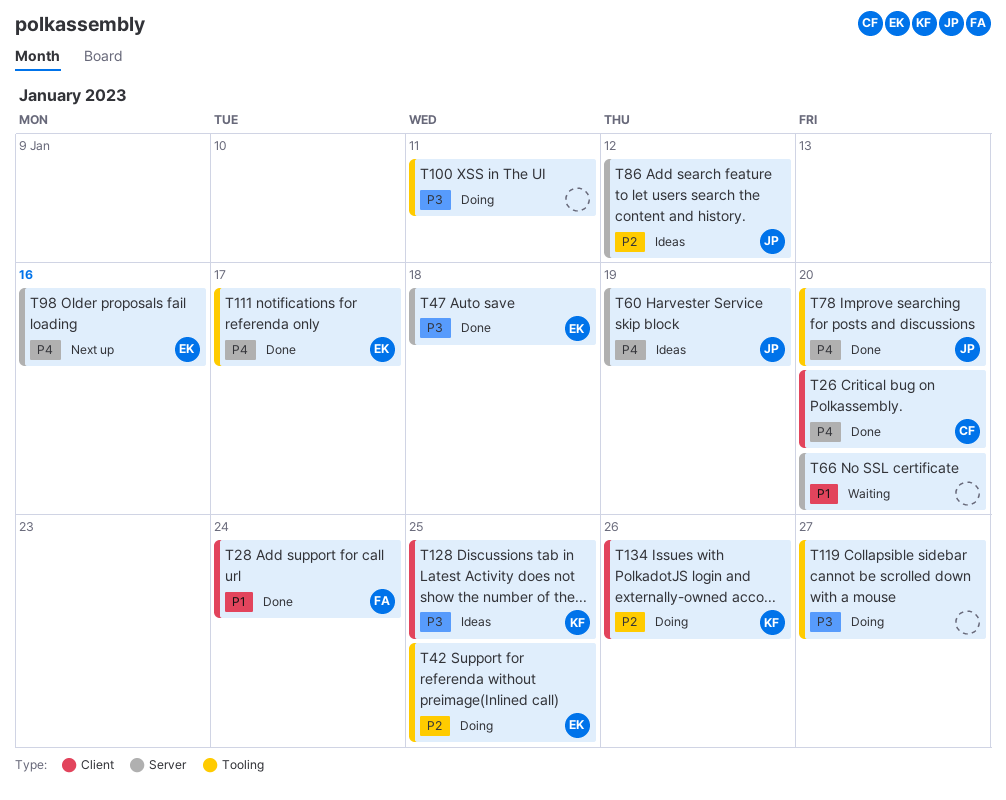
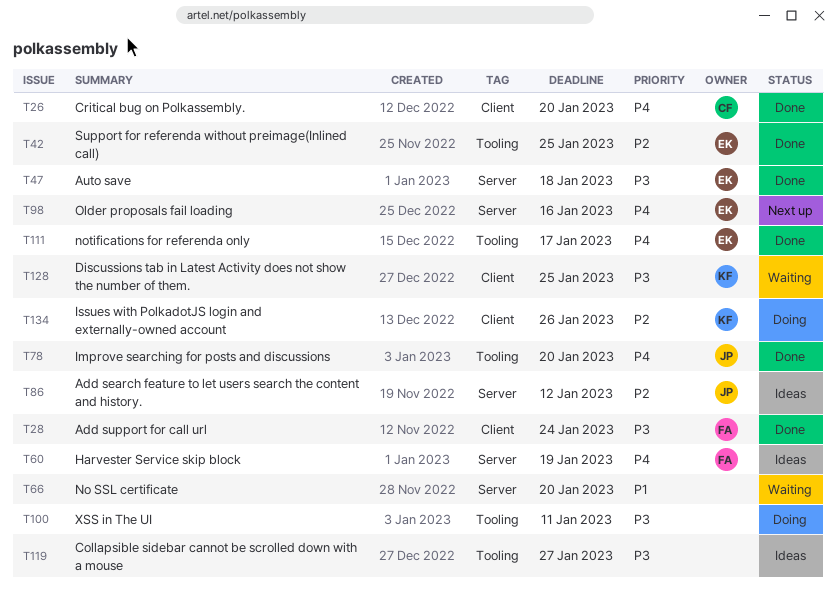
T28, priority: P1 -> P3
T42, status: Doing -> Done
T60, owner: JP -> FA
T119, status: Doing -> Ideas
T128, status: Ideas -> Waiting

